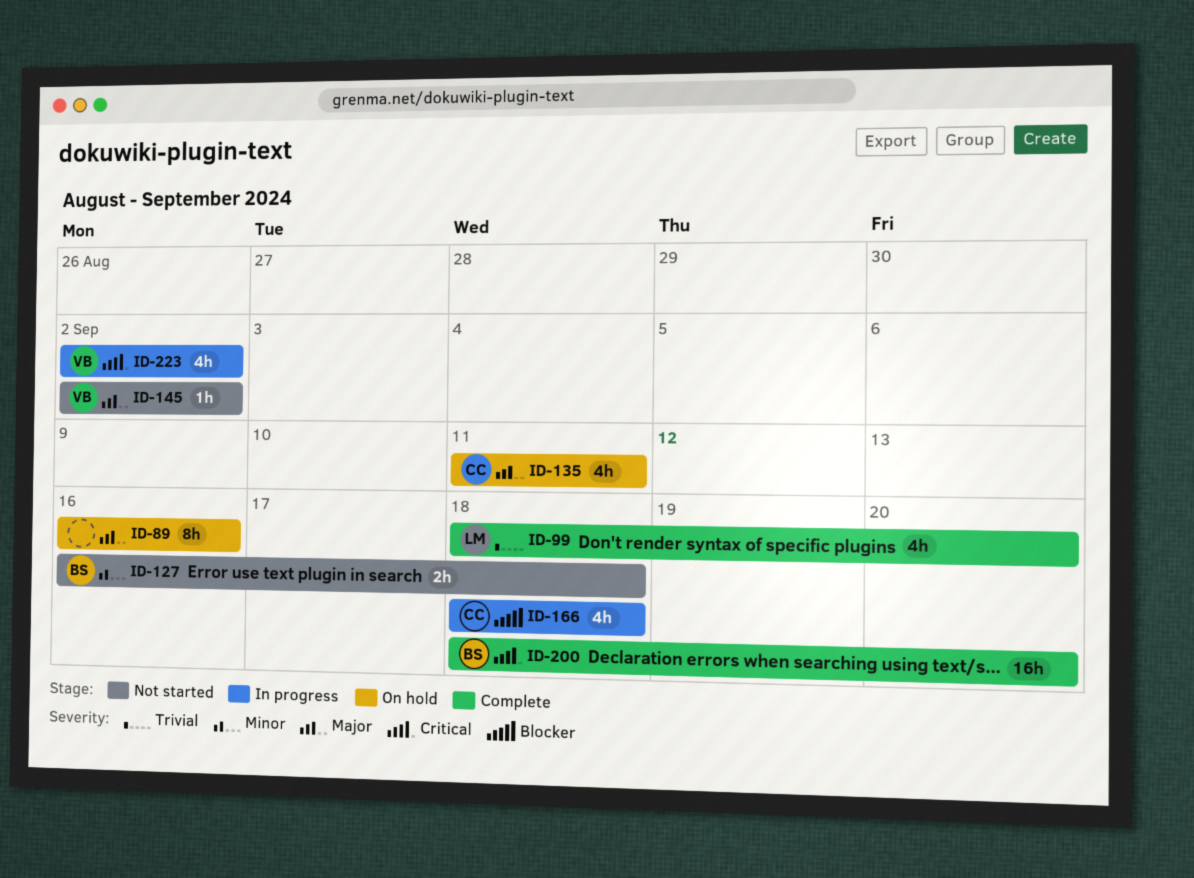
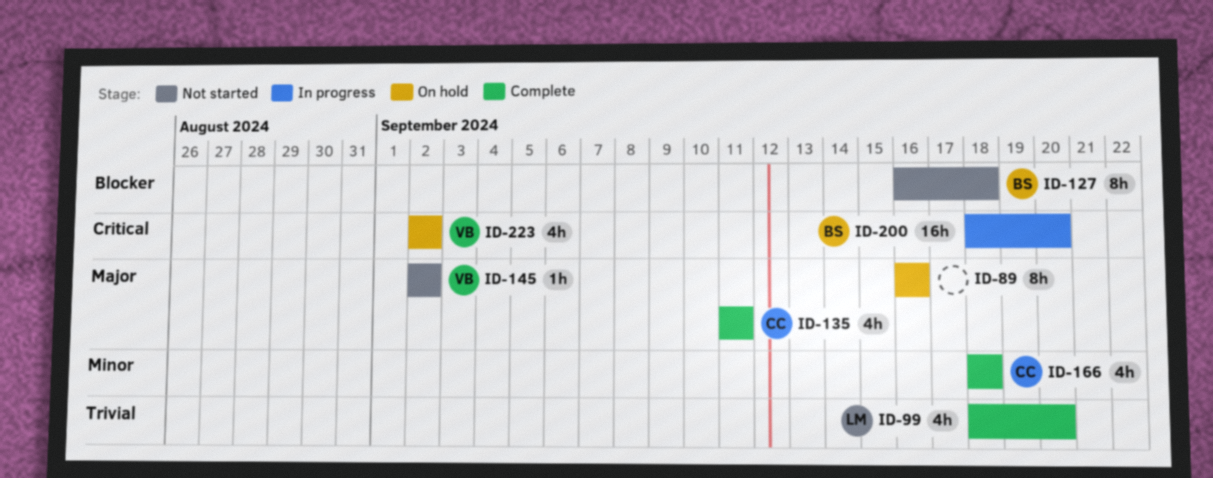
ID-127, priority: Minor -> Blocker
ID-127, estimate: 2h -> 8h
ID-135, status: On hold -> Complete
ID-166, status: In progress -> Complete
ID-166, priority: Blocker -> Minor
ID-200, status: Complete -> In progress
ID-223, status: In progress -> On hold

